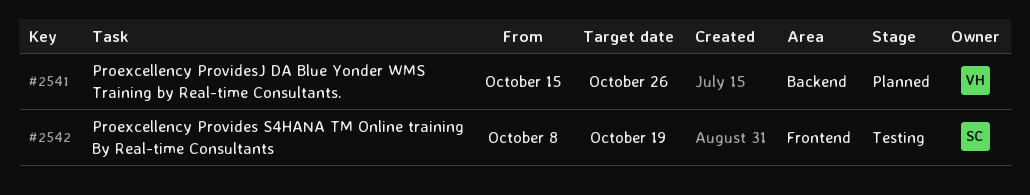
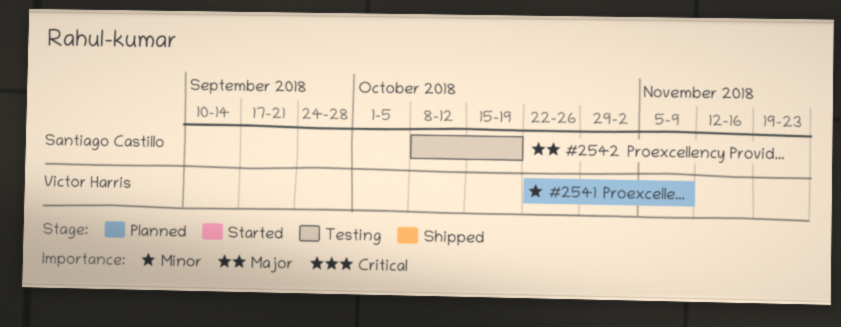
#2541, start: Oct 15 -> Oct 22
#2541, due: Oct 26 -> Nov 9

